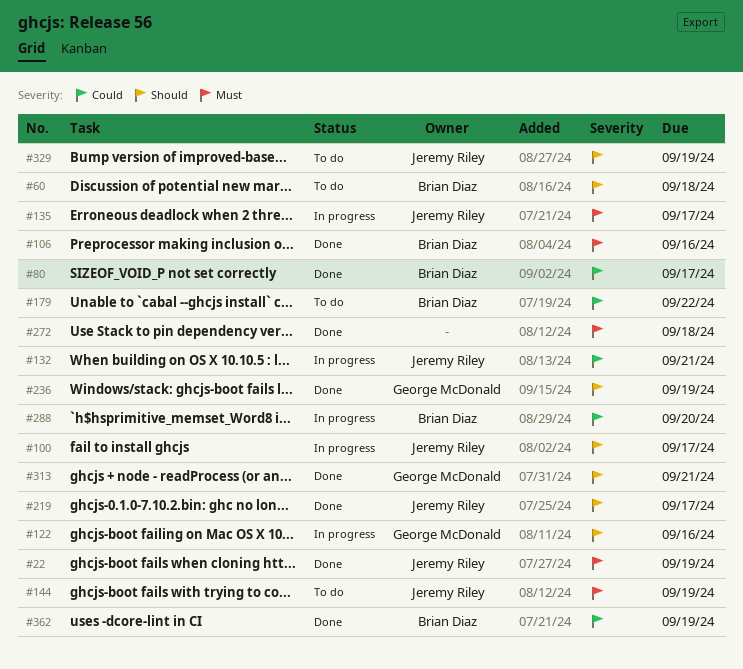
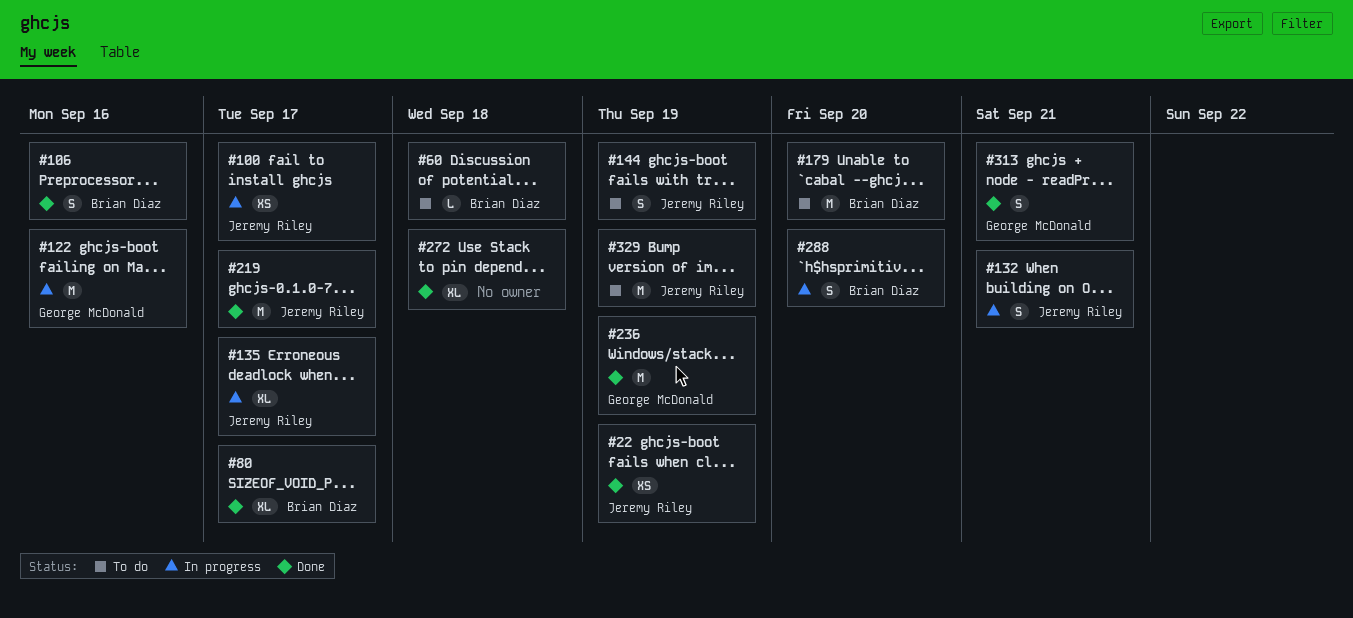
#179, due: Sep 22 -> Sep 20
#362: present -> none

